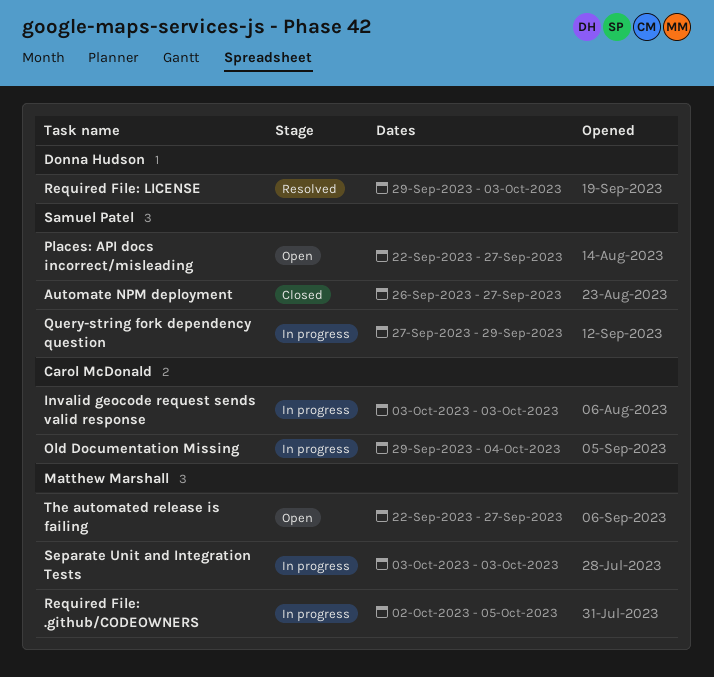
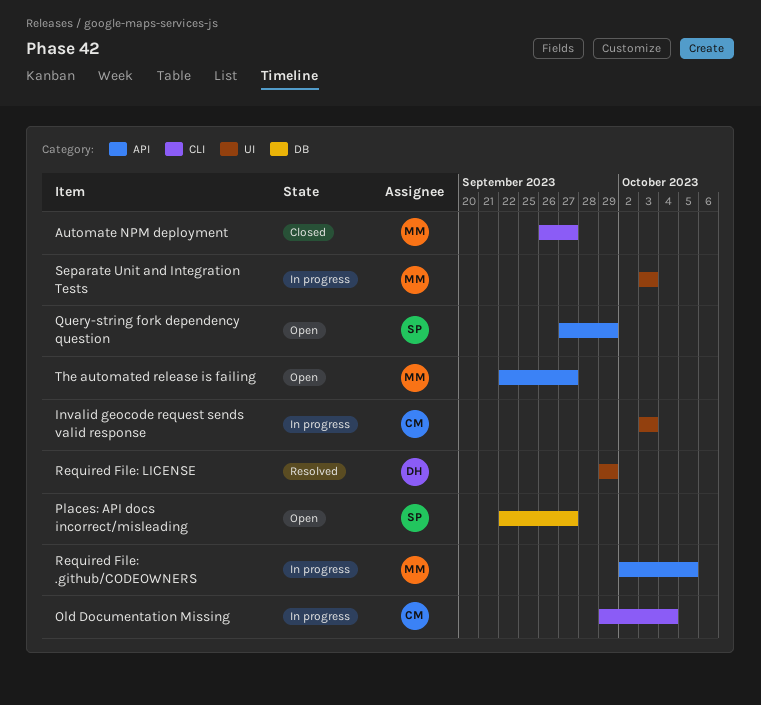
Automate NPM deployment, owner: Samuel Patel -> Matthew Marshall
Query-string fork dependency question, status: In progress -> Open
Required File: LICENSE, due: Oct 3 -> Sep 29

